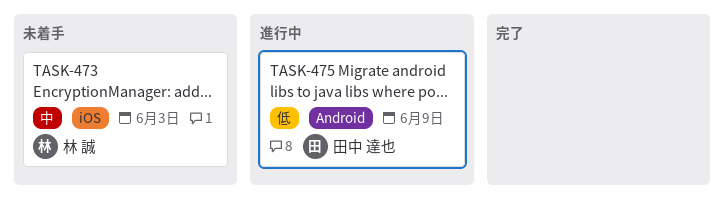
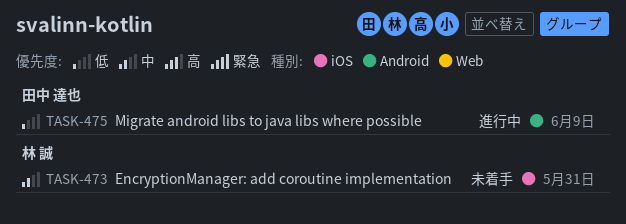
TASK-473, due: Jun 3 -> May 31

